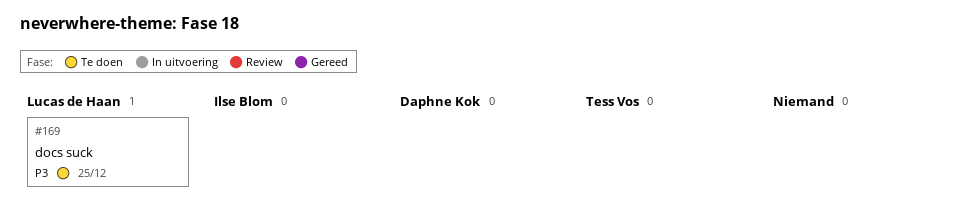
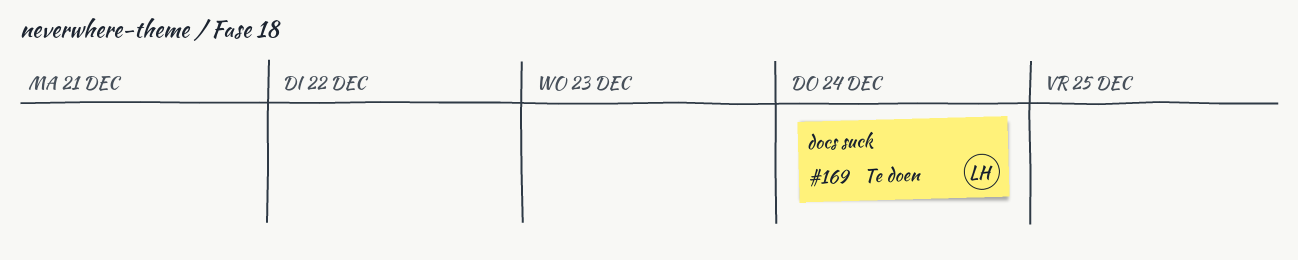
#169, due: Dec 25 -> Dec 24

